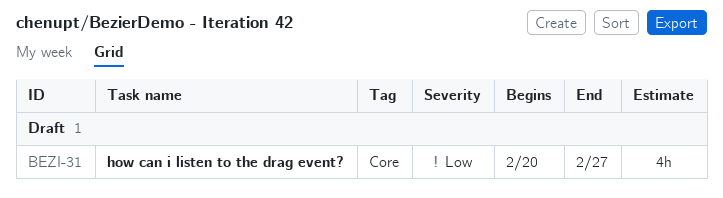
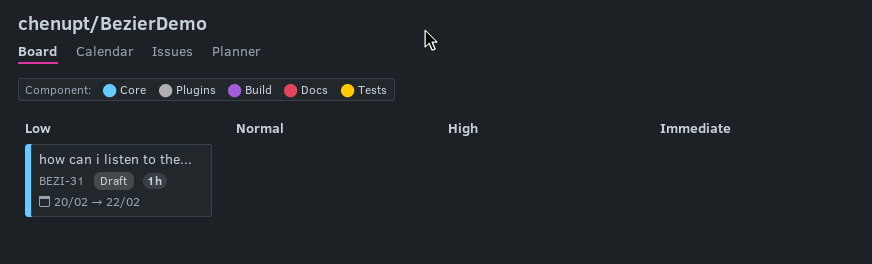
BEZI-31, estimate: 4h -> 1h
BEZI-31, due: Feb 27 -> Feb 22

